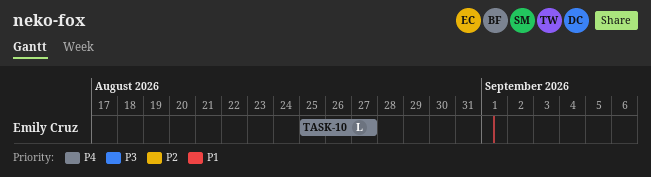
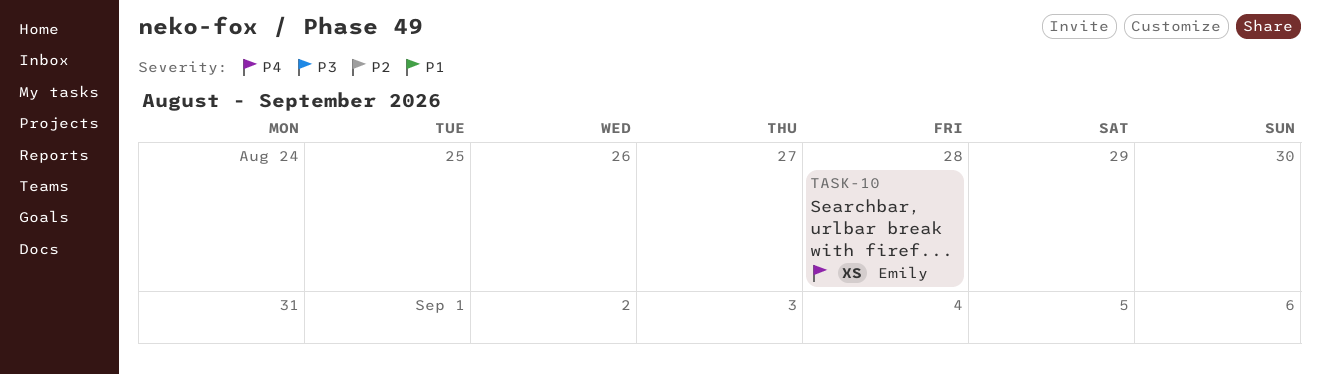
TASK-10, estimate: L -> XS
TASK-10, due: Aug 27 -> Aug 28

